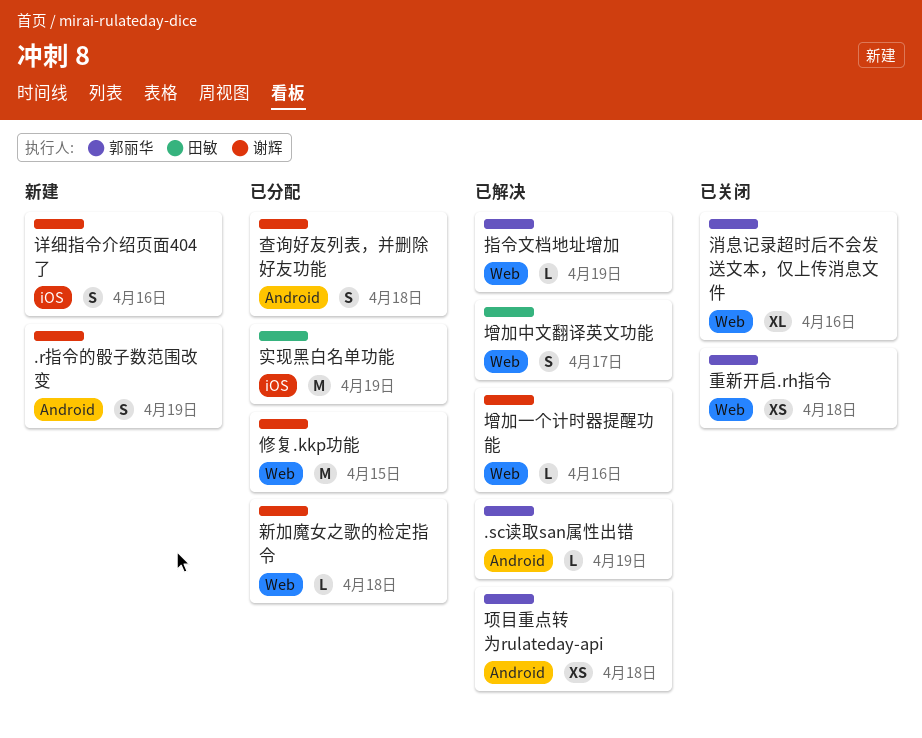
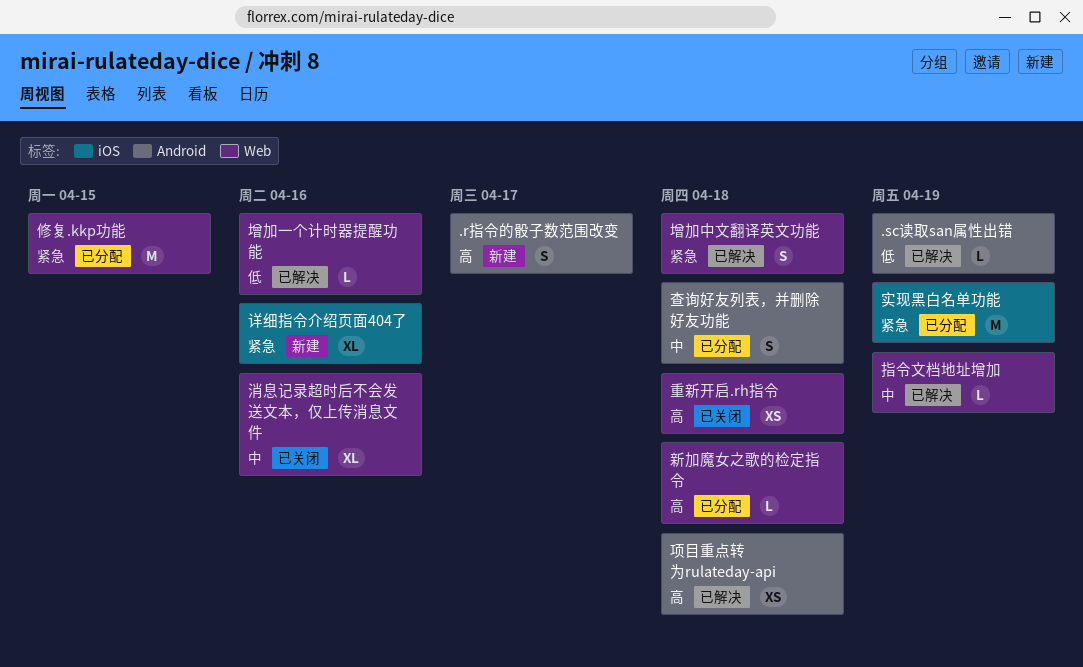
.r指令的骰子数范围改变, due: Apr 19 -> Apr 17
增加中文翻译英文功能, due: Apr 17 -> Apr 18
详细指令介绍页面404了, estimate: S -> XL

